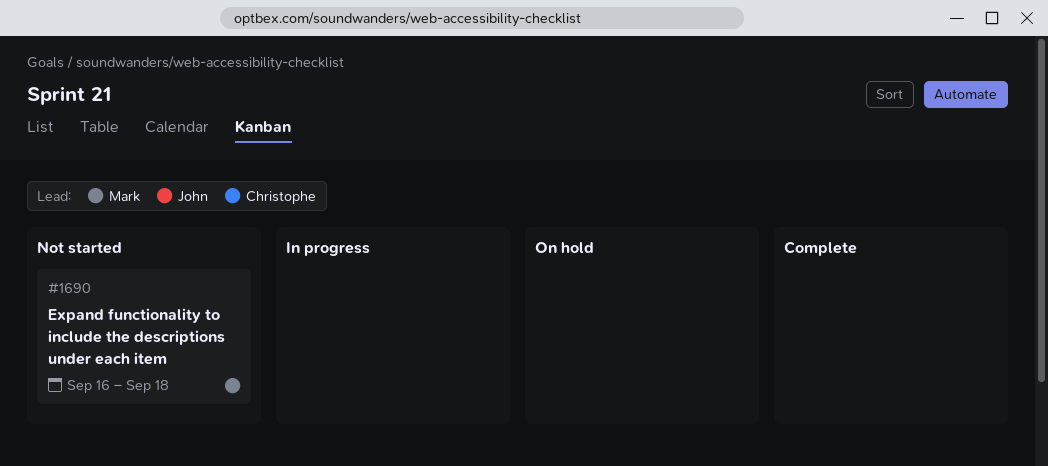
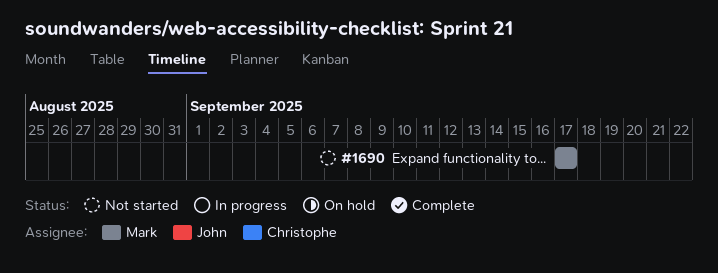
#1690, start: Sep 16 -> Sep 17
#1690, due: Sep 18 -> Sep 17

